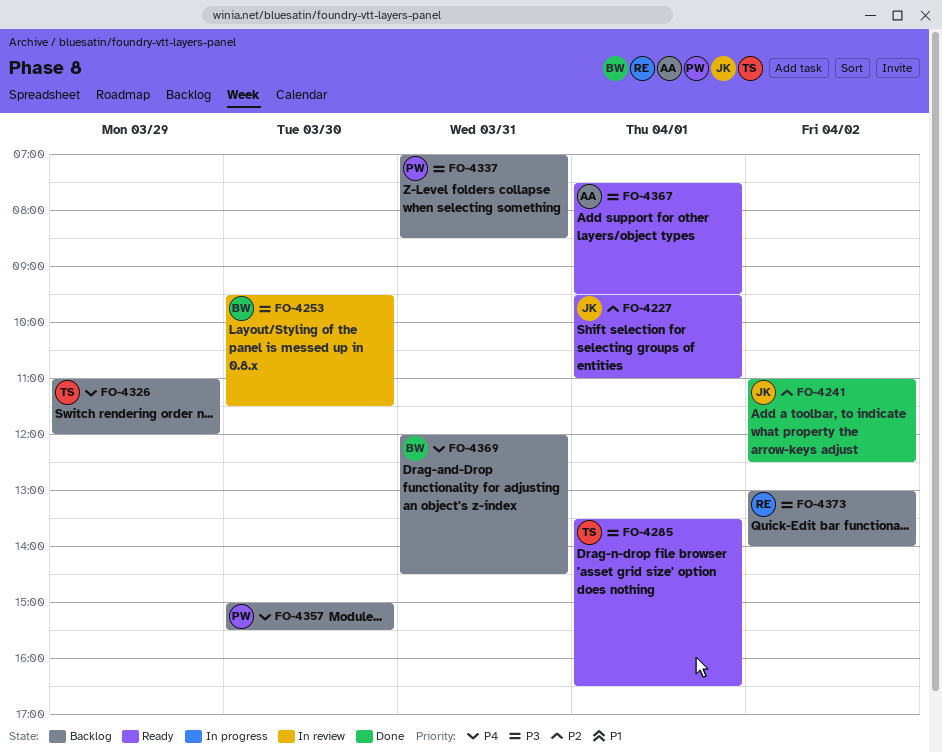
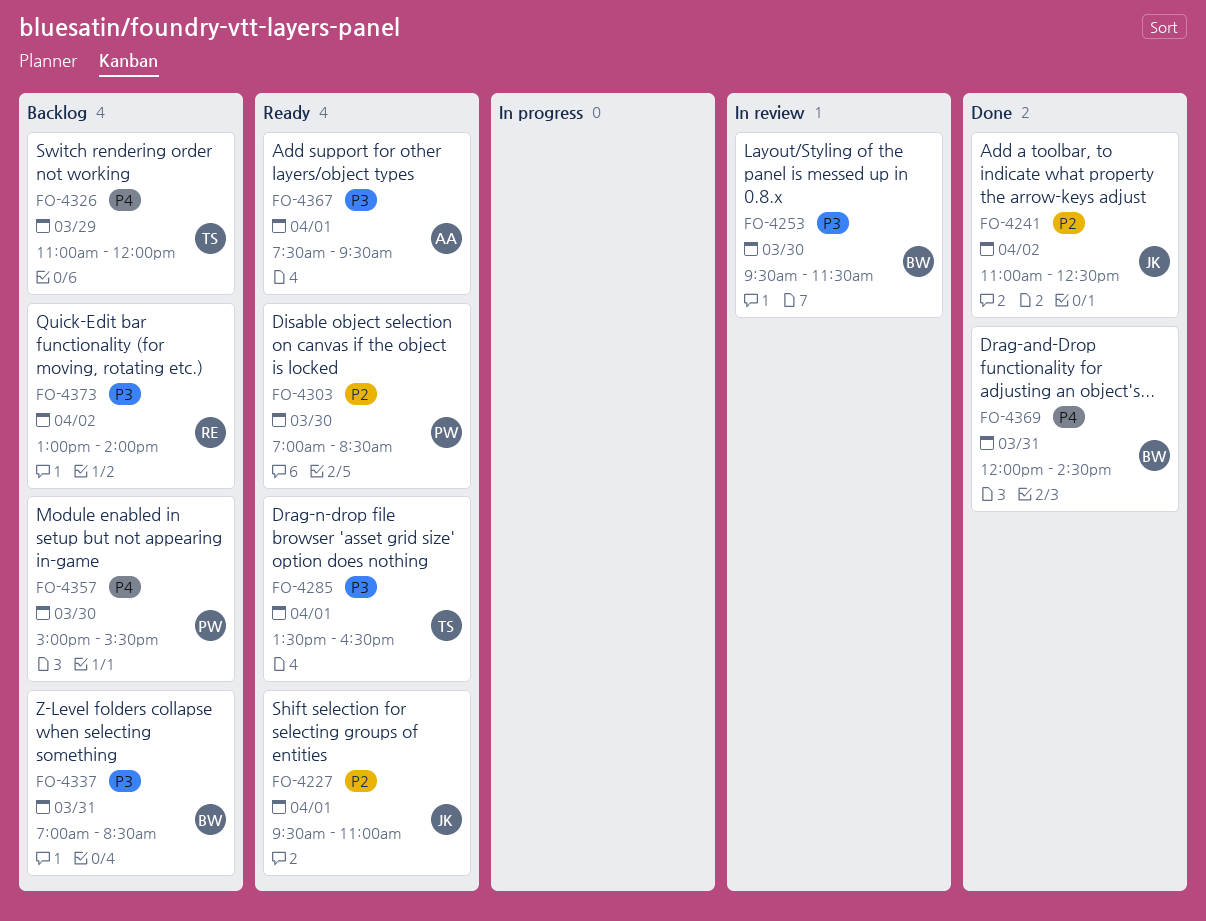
FO-4303: none -> present
FO-4337, owner: PW -> BW
FO-4369, status: Backlog -> Done

